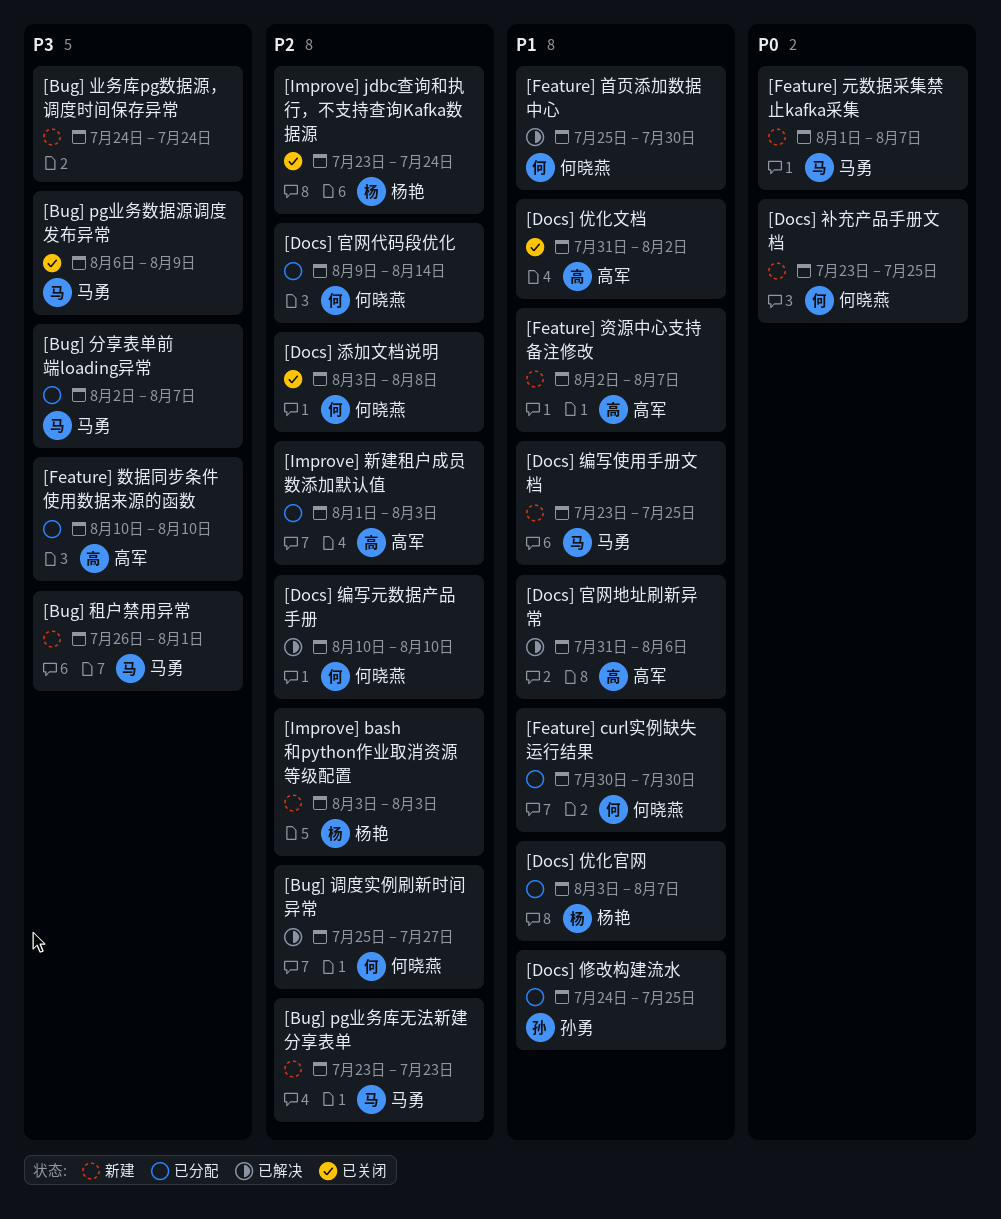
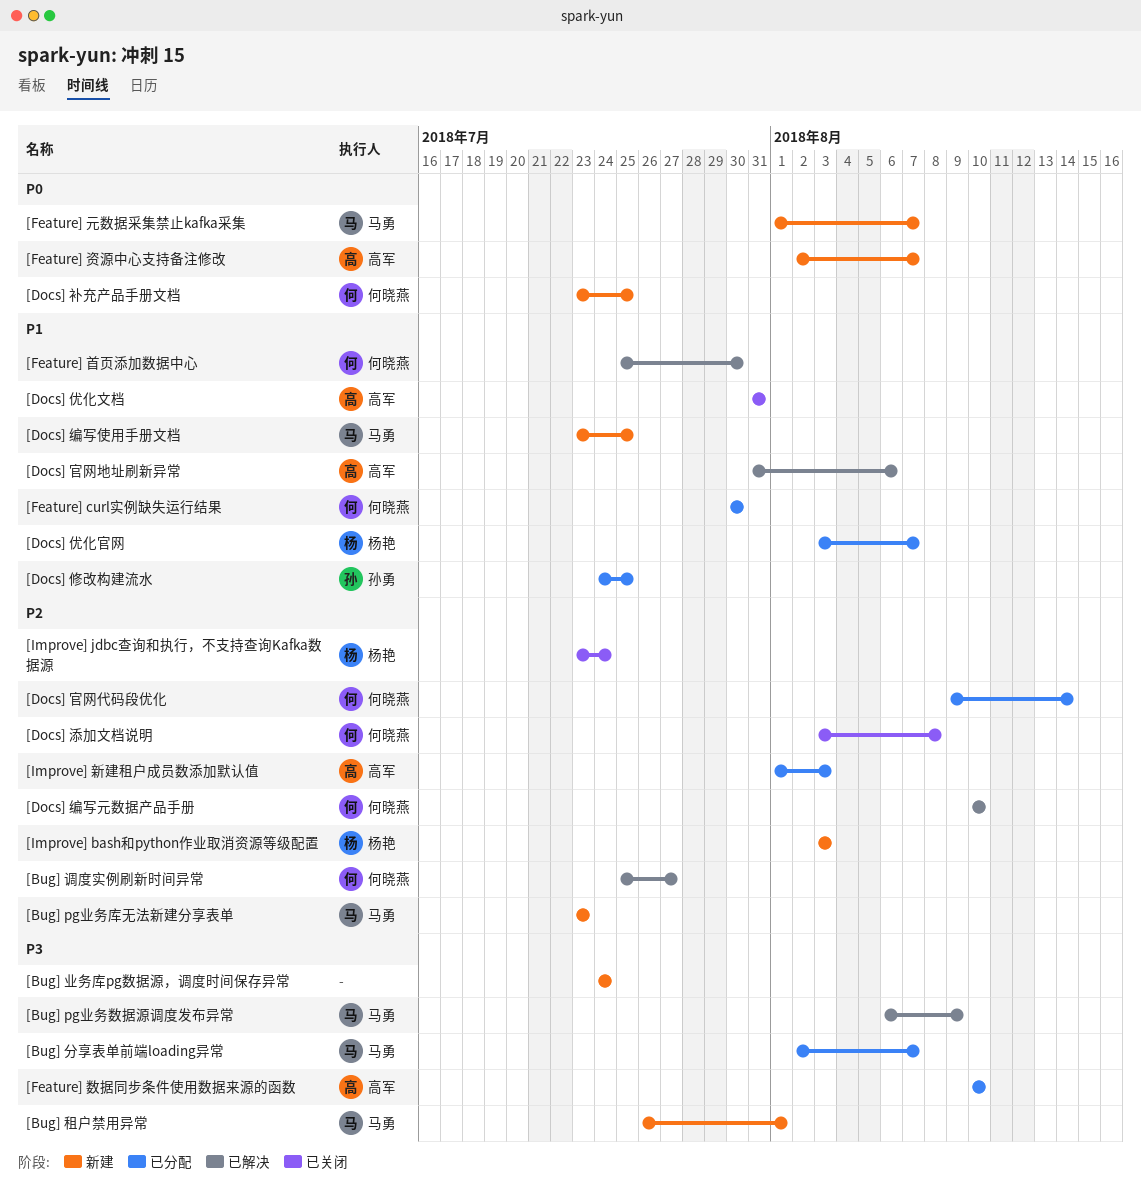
[Bug] pg业务数据源调度发布异常, status: 已关闭 -> 已解决
[Docs] 优化文档, due: Aug 2 -> Jul 31
[Feature] 资源中心支持备注修改, priority: P1 -> P0

